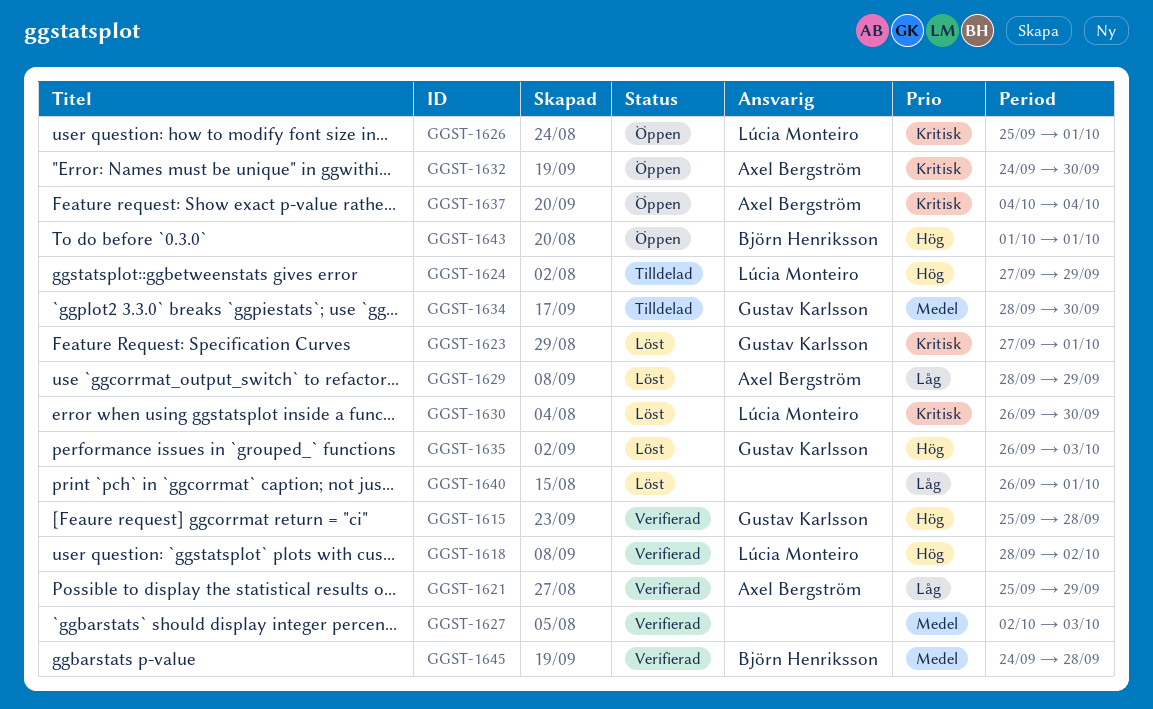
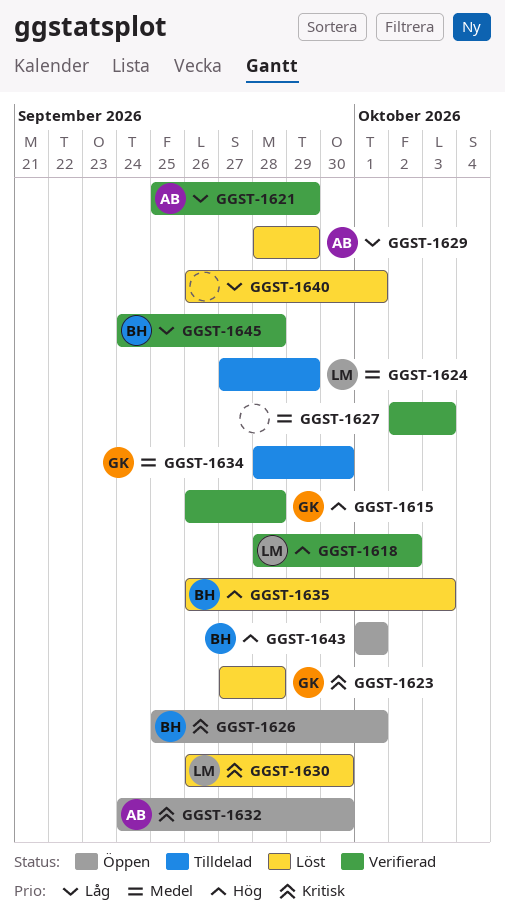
GGST-1615, start: Sep 25 -> Sep 26
GGST-1623, due: Oct 1 -> Sep 28
GGST-1624, priority: Hög -> Medel
GGST-1626, owner: Lúcia Monteiro -> Björn Henriksson
GGST-1635, owner: Gustav Karlsson -> Björn Henriksson
GGST-1637: present -> none
GGST-1645, priority: Medel -> Låg

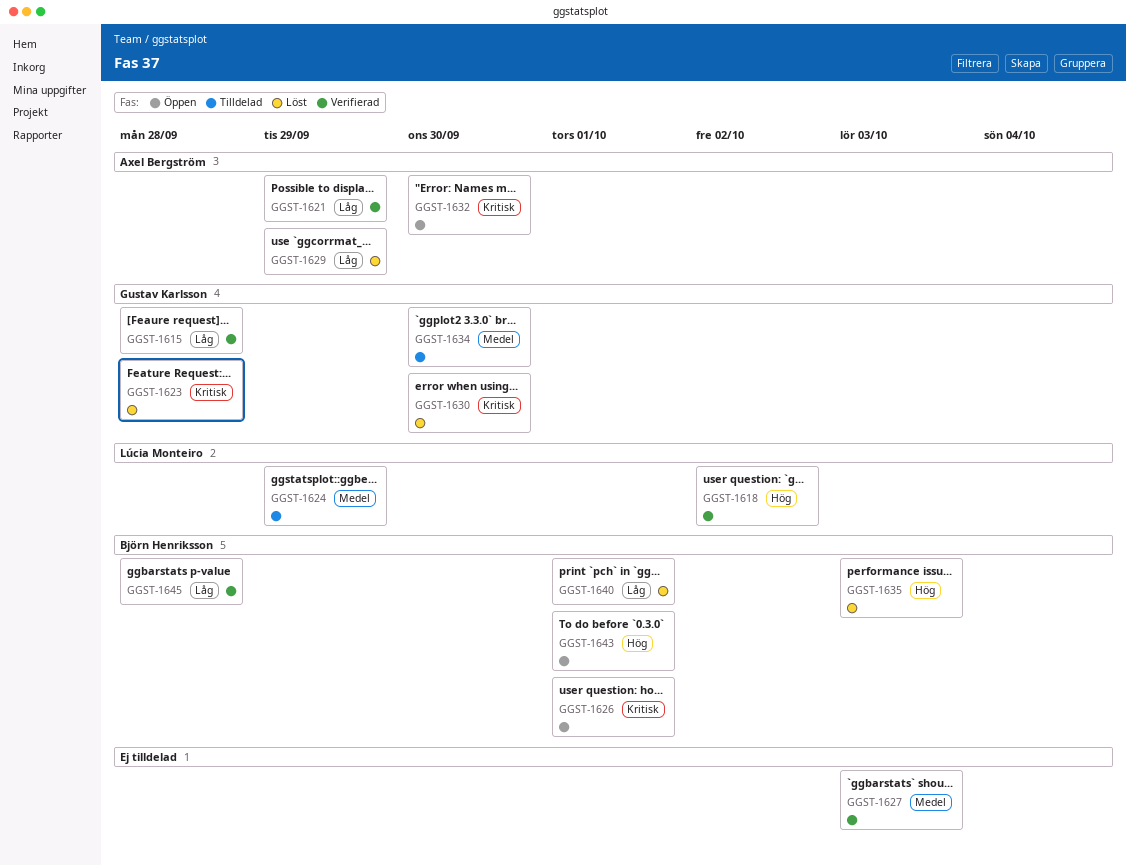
GGST-1615, priority: Hög -> Låg
GGST-1630, owner: Lúcia Monteiro -> Gustav Karlsson
GGST-1640, owner: none -> Björn Henriksson

